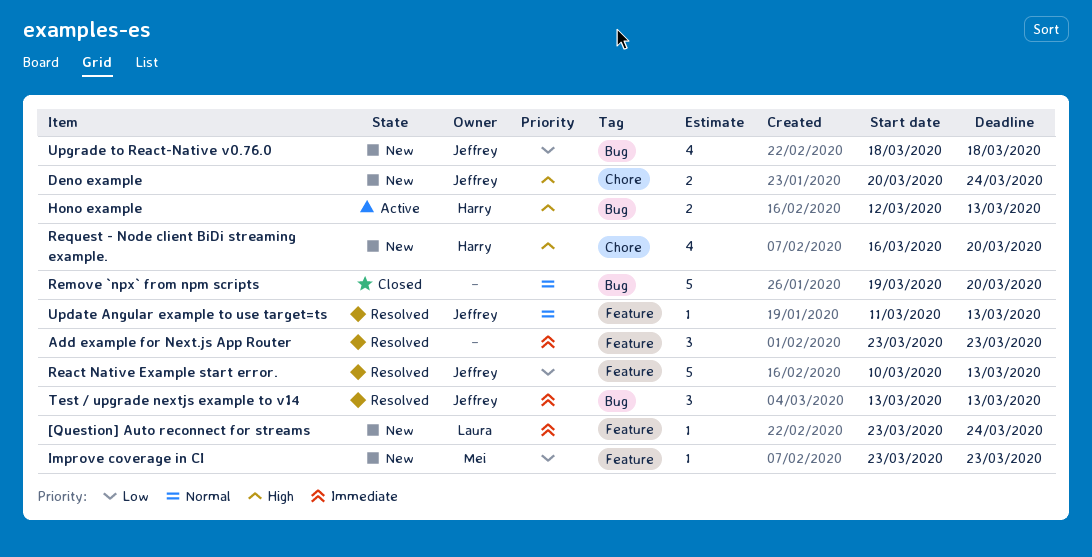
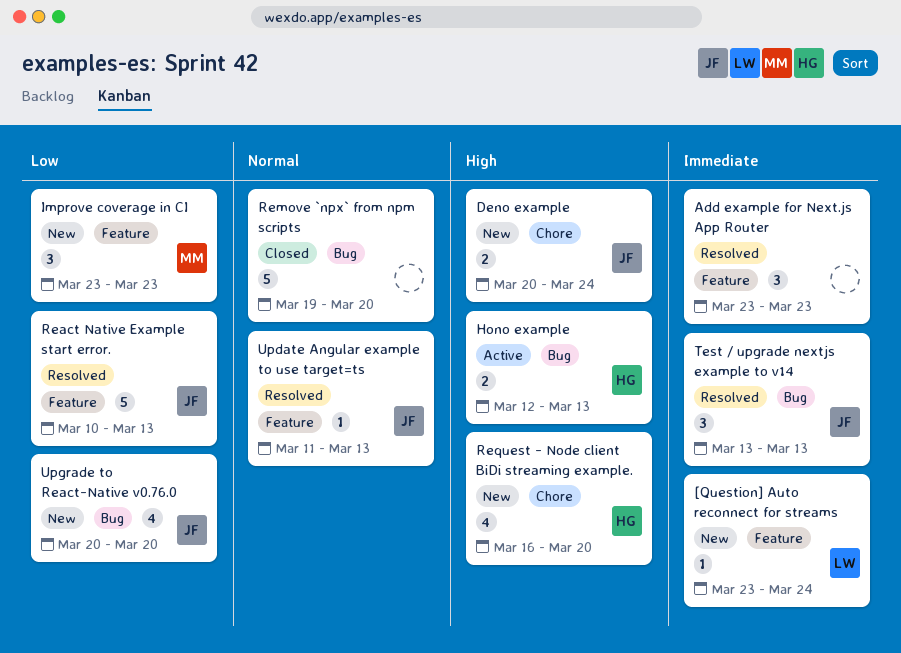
Improve coverage in CI, estimate: 1 -> 3
Upgrade to React-Native v0.76.0, start: Mar 18 -> Mar 20
Upgrade to React-Native v0.76.0, due: Mar 18 -> Mar 20

